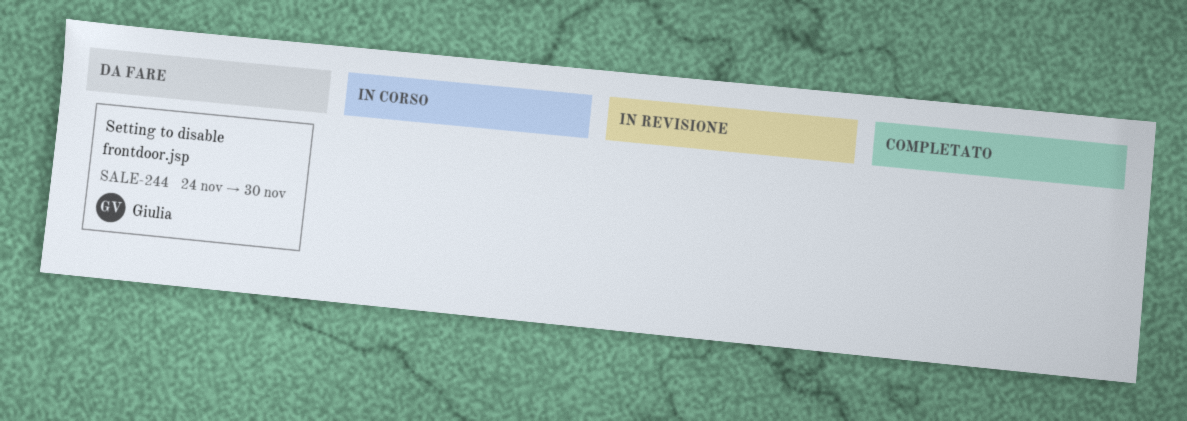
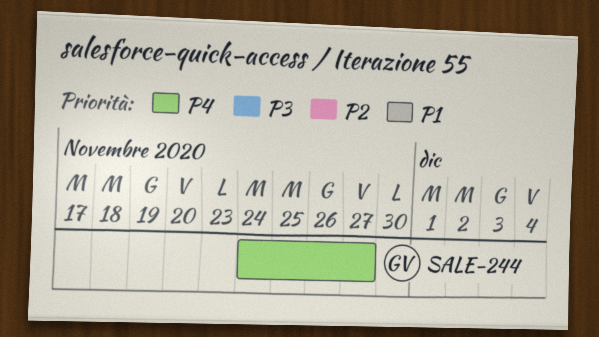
SALE-244, due: Nov 30 -> Nov 27

